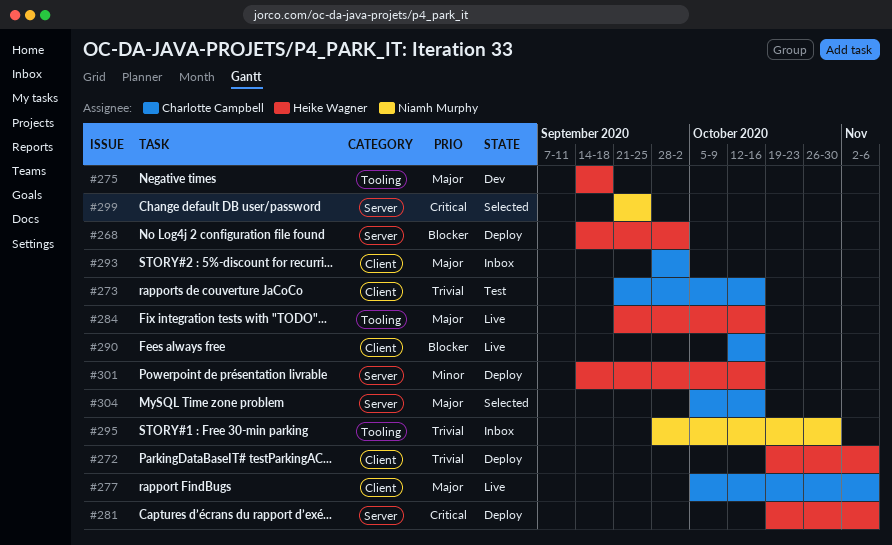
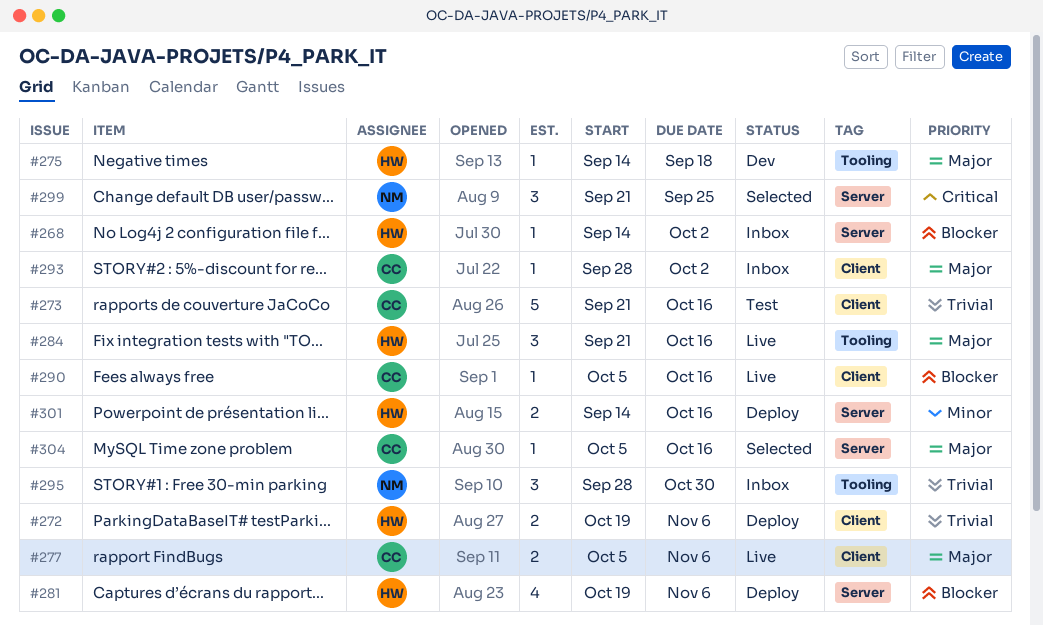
#268, status: Deploy -> Inbox
#281, priority: Critical -> Blocker
#290, start: Oct 12 -> Oct 5

